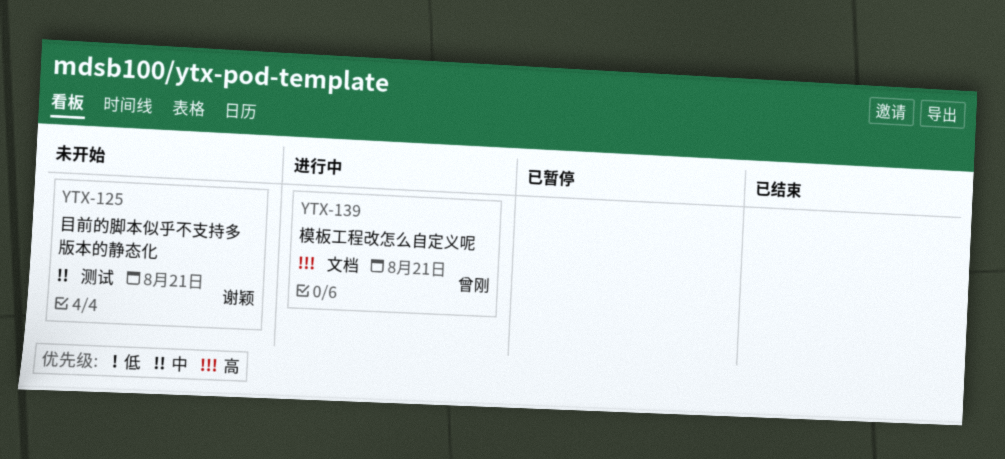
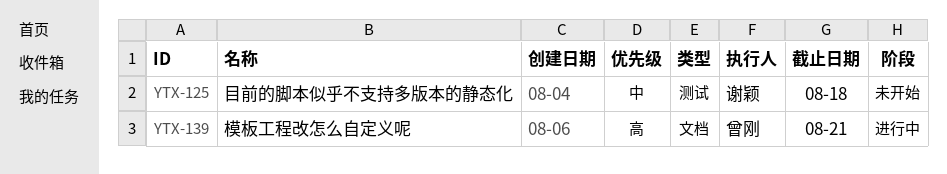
YTX-125, due: Aug 21 -> Aug 18

